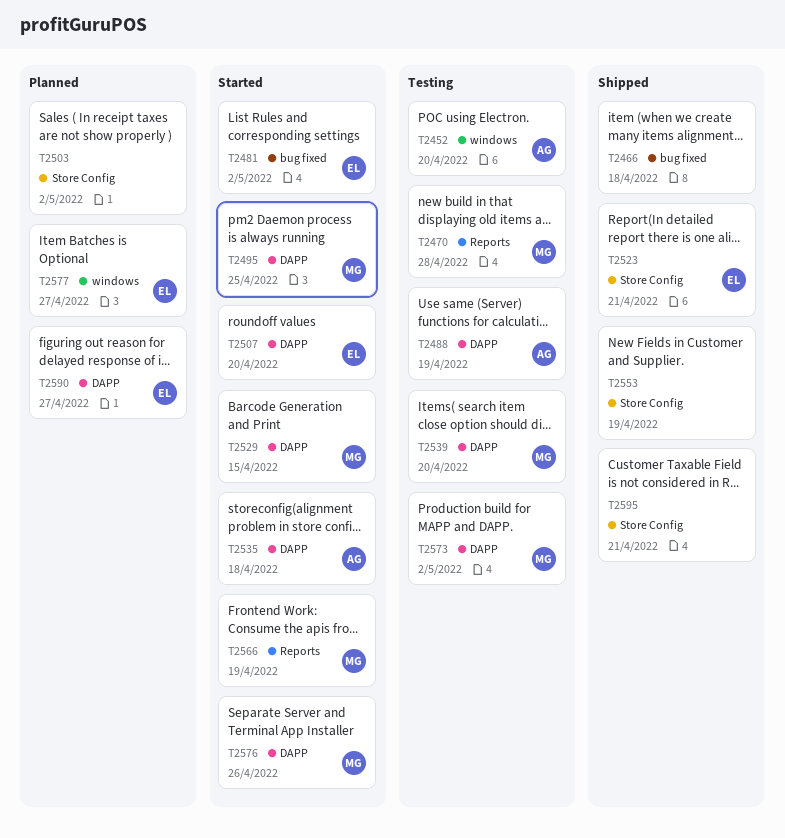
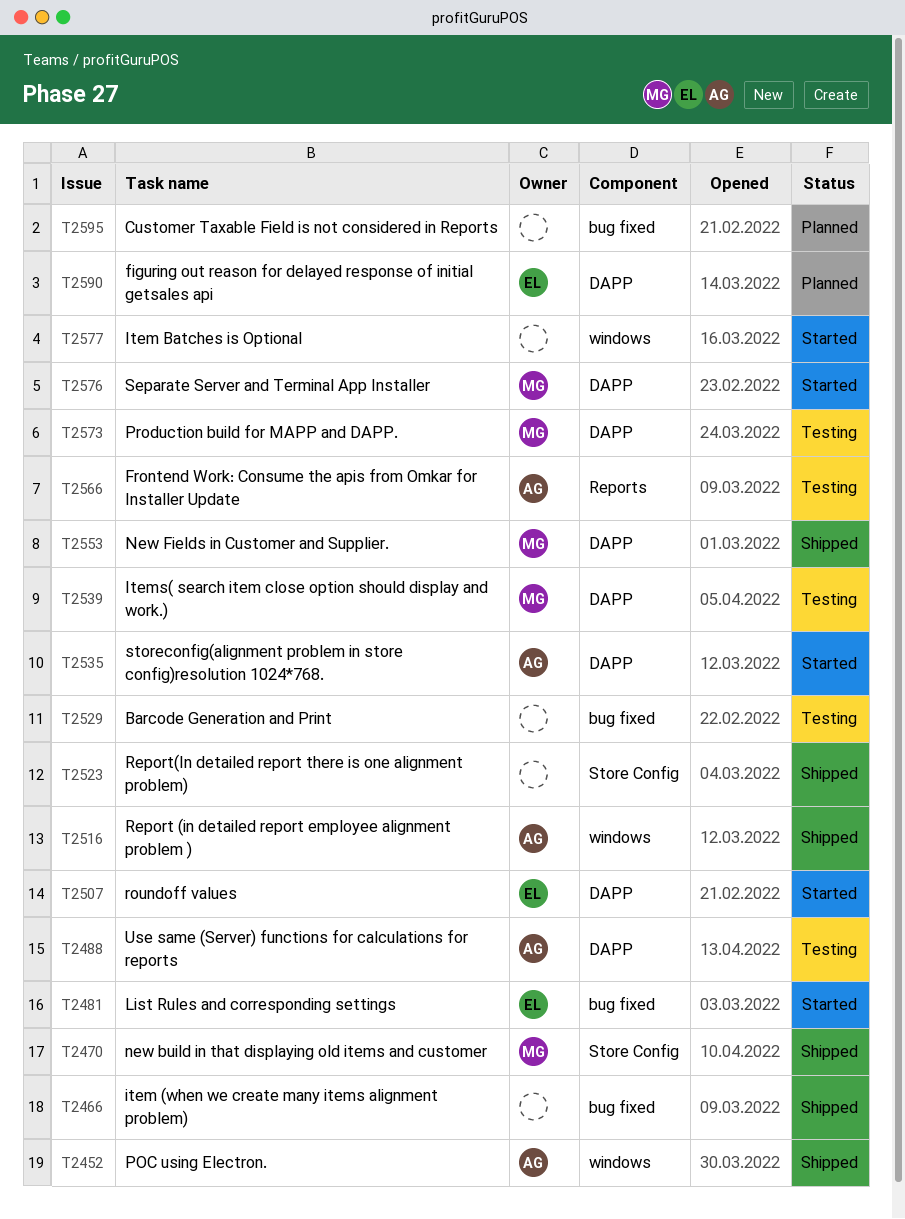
T2452, status: Testing -> Shipped
T2470, status: Testing -> Shipped
T2470, label: Reports -> Store Config
T2495: present -> none
T2503: present -> none
T2516: none -> present
T2523, owner: EL -> none
T2529, status: Started -> Testing
T2529, owner: MG -> none
T2529, label: DAPP -> bug fixed
T2553, owner: none -> MG
T2553, label: Store Config -> DAPP
T2566, status: Started -> Testing
T2566, owner: MG -> AG
T2577, status: Planned -> Started
T2577, owner: EL -> none
T2595, status: Shipped -> Planned
T2595, label: Store Config -> bug fixed

